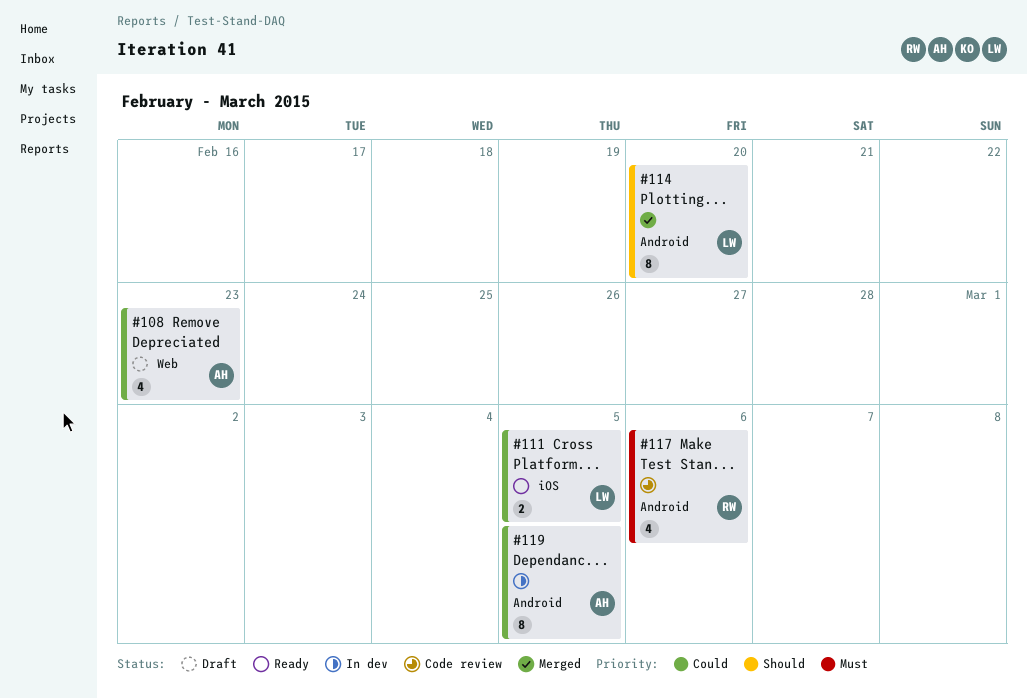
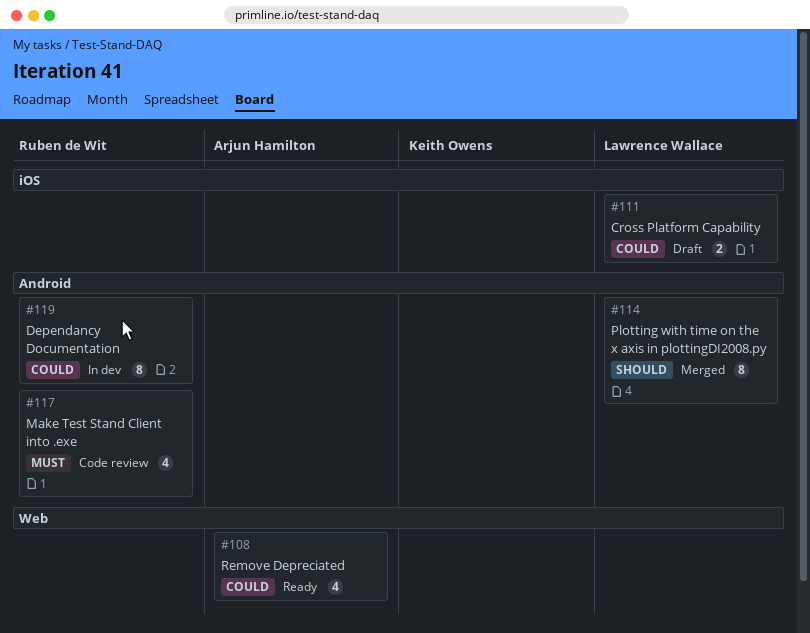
#108, status: Draft -> Ready
#111, status: Ready -> Draft
#119, owner: Arjun Hamilton -> Ruben de Wit

